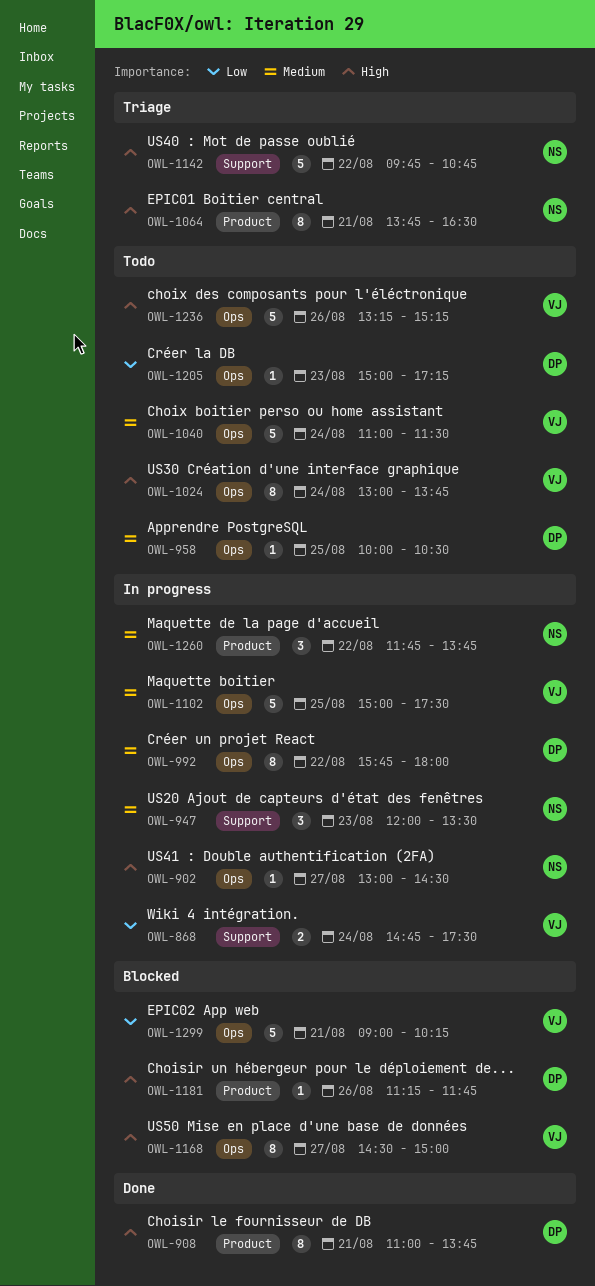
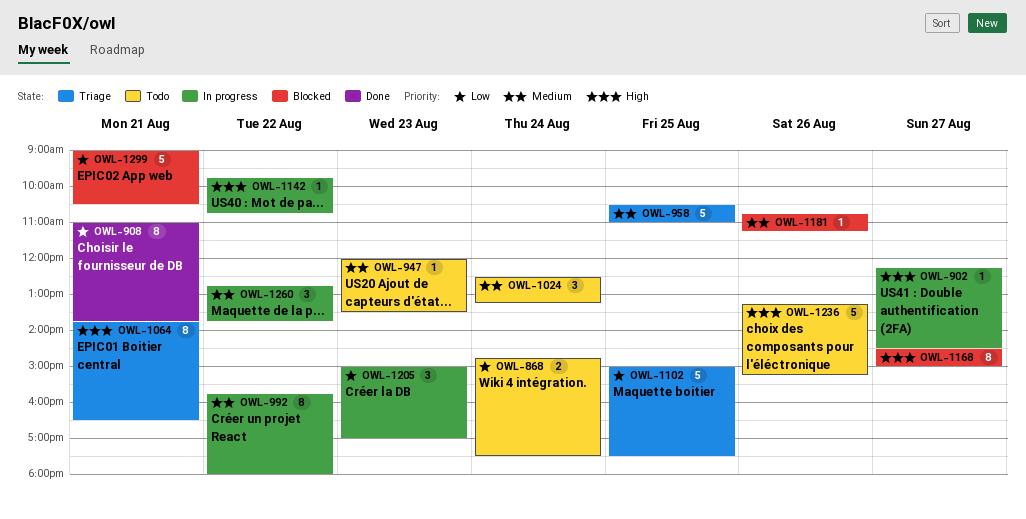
OWL-868, status: In progress -> Todo
OWL-902, begins: 13:00 -> 12:15
OWL-908, priority: High -> Low
OWL-947, status: In progress -> Todo
OWL-947, estimate: 3 -> 1
OWL-958, status: Todo -> Triage
OWL-958, estimate: 1 -> 5
OWL-958, begins: 10:00 -> 10:30
OWL-958, ends: 10:30 -> 11:00
OWL-1024, priority: High -> Medium
OWL-1024, estimate: 8 -> 3
OWL-1024, begins: 13:00 -> 12:30
OWL-1024, ends: 13:45 -> 13:15
OWL-1040: present -> none
OWL-1102, status: In progress -> Triage
OWL-1102, priority: Medium -> Low
OWL-1142, status: Triage -> In progress
OWL-1142, estimate: 5 -> 1
OWL-1181, priority: High -> Medium
OWL-1181, begins: 11:15 -> 10:45
OWL-1181, ends: 11:45 -> 11:15
OWL-1205, status: Todo -> In progress
OWL-1205, estimate: 1 -> 3
OWL-1205, ends: 17:15 -> 17:00
OWL-1260, begins: 11:45 -> 12:45
OWL-1299, ends: 10:15 -> 10:30

